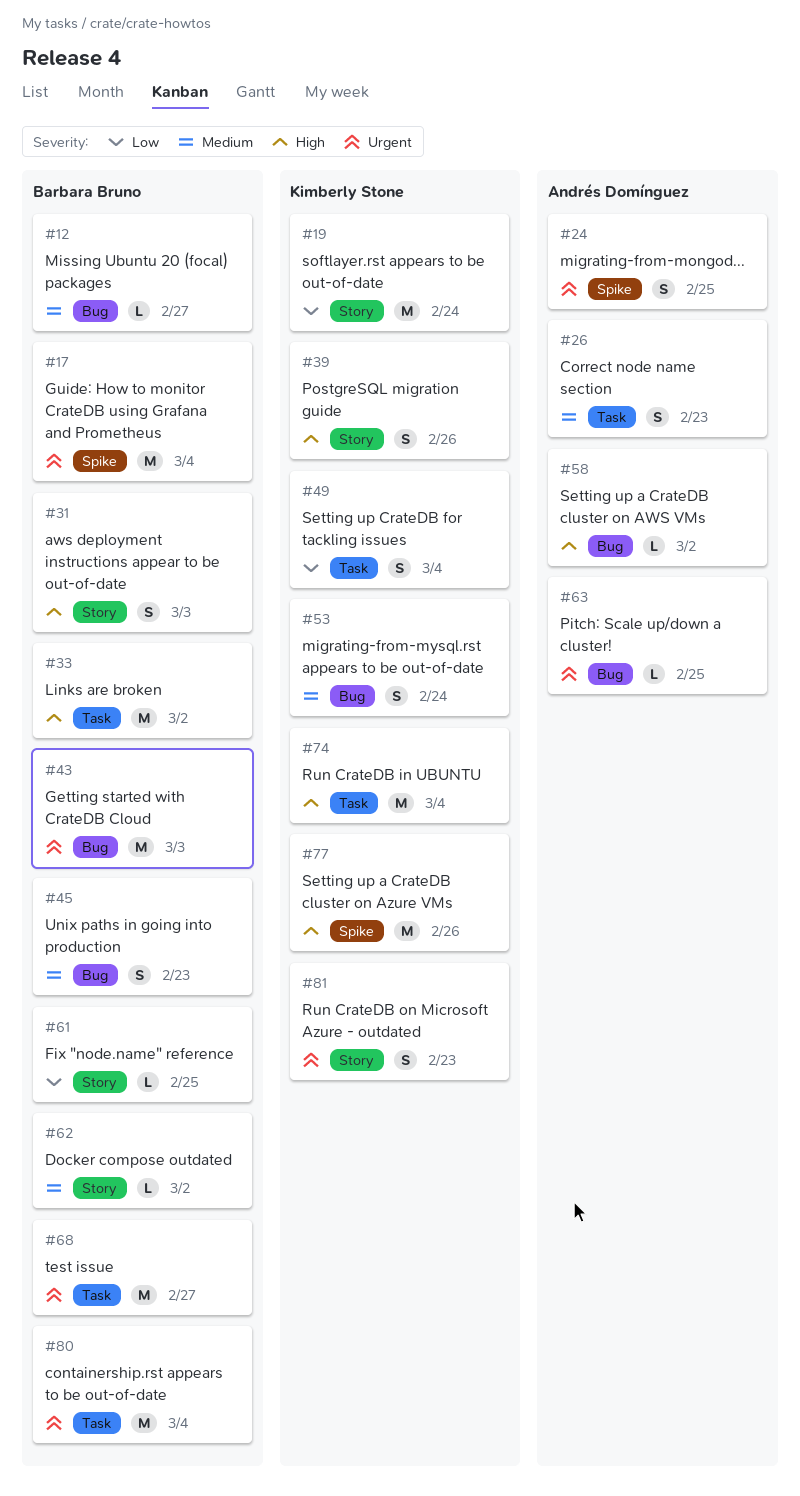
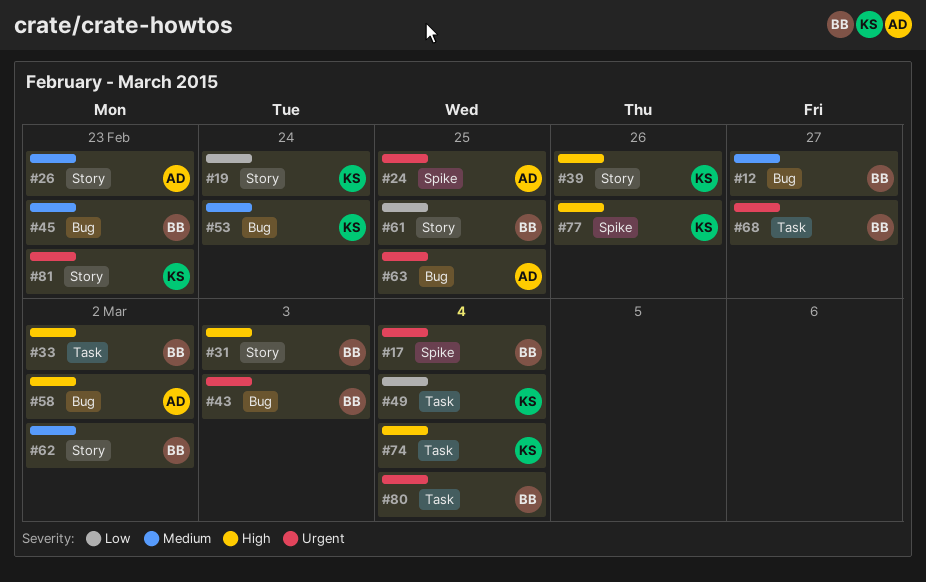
#26, label: Task -> Story

